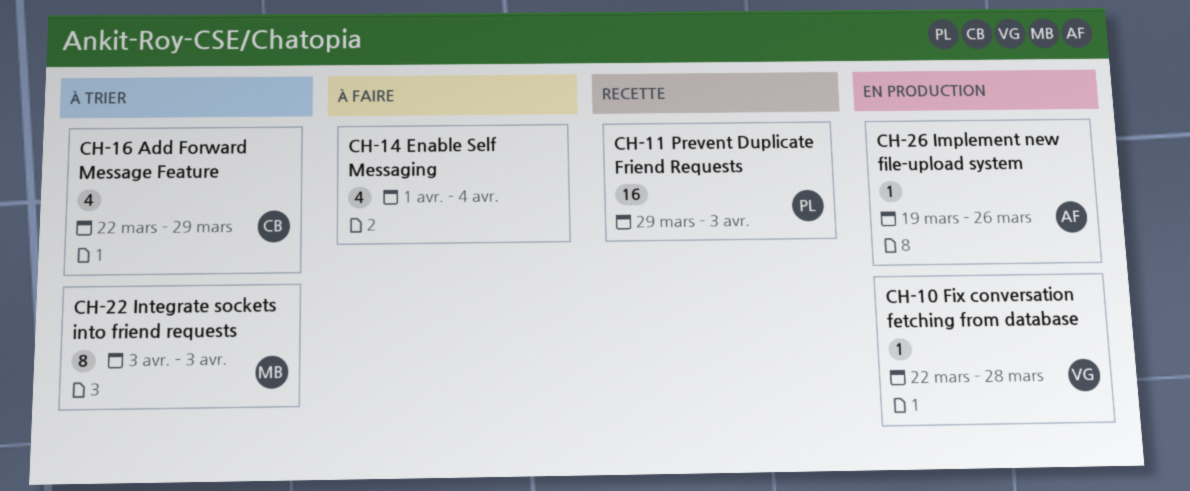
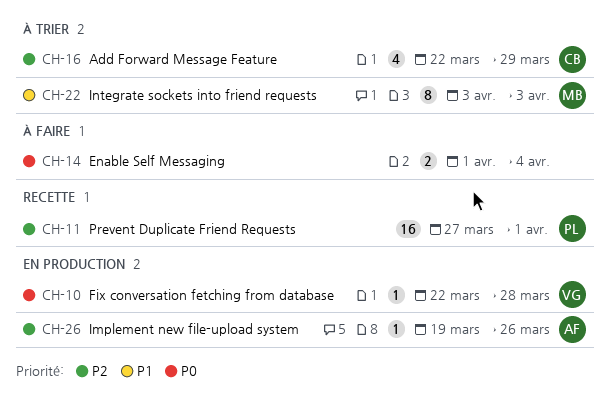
CH-11, start: Mar 29 -> Mar 27
CH-11, due: Apr 3 -> Apr 1
CH-14, estimate: 4 -> 2

